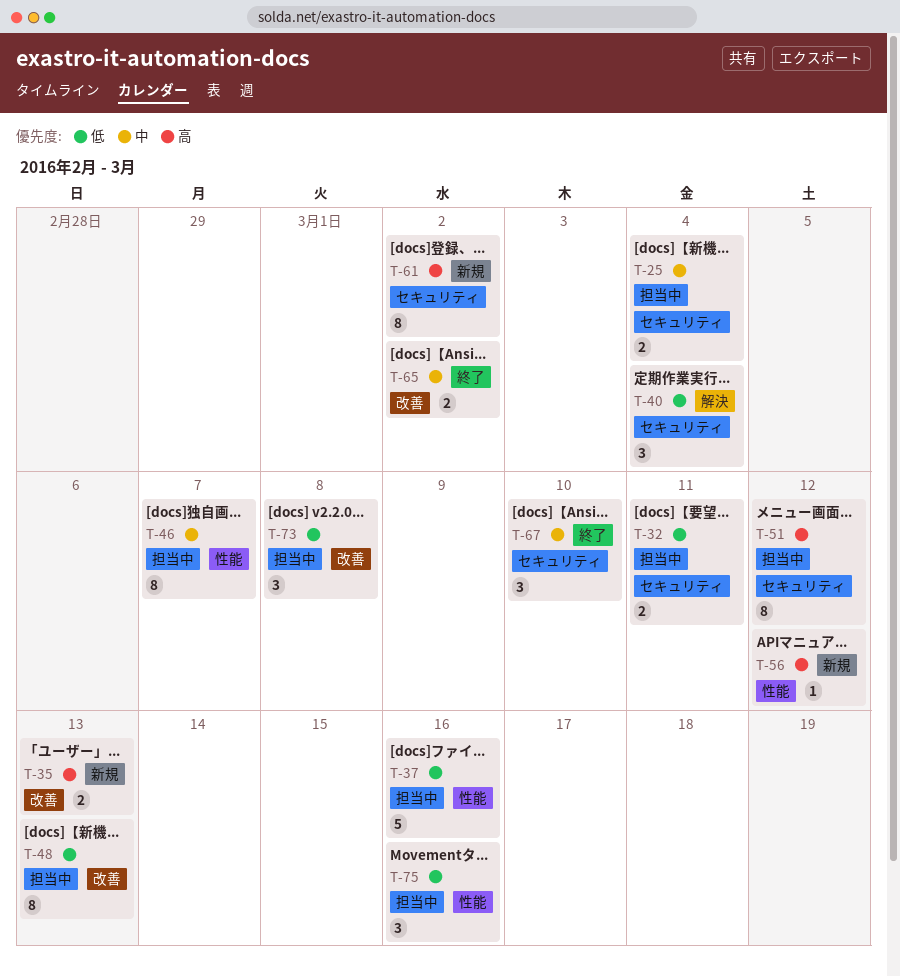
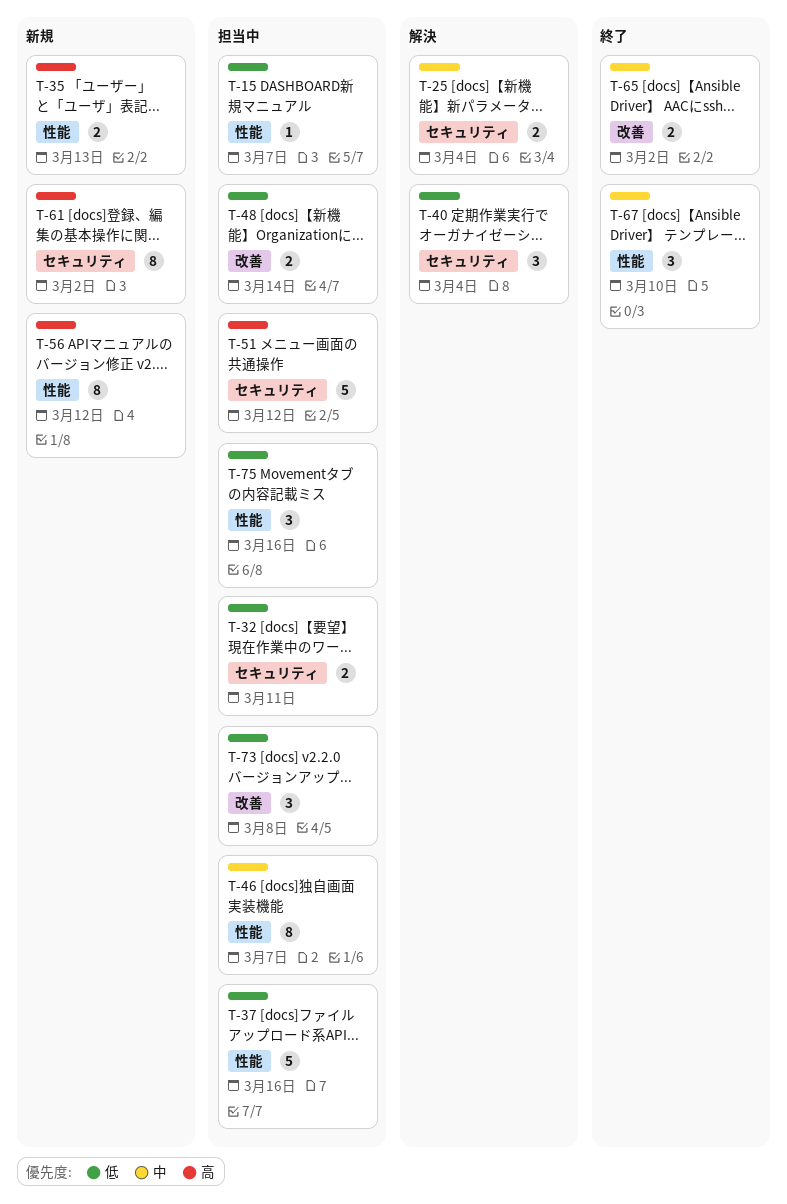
T-15: none -> present
T-25, status: 担当中 -> 解決
T-35, label: 改善 -> 性能
T-48, estimate: 8 -> 2
T-48, due: Mar 13 -> Mar 14
T-51, estimate: 8 -> 5
T-56, estimate: 1 -> 8
T-67, label: セキュリティ -> 性能

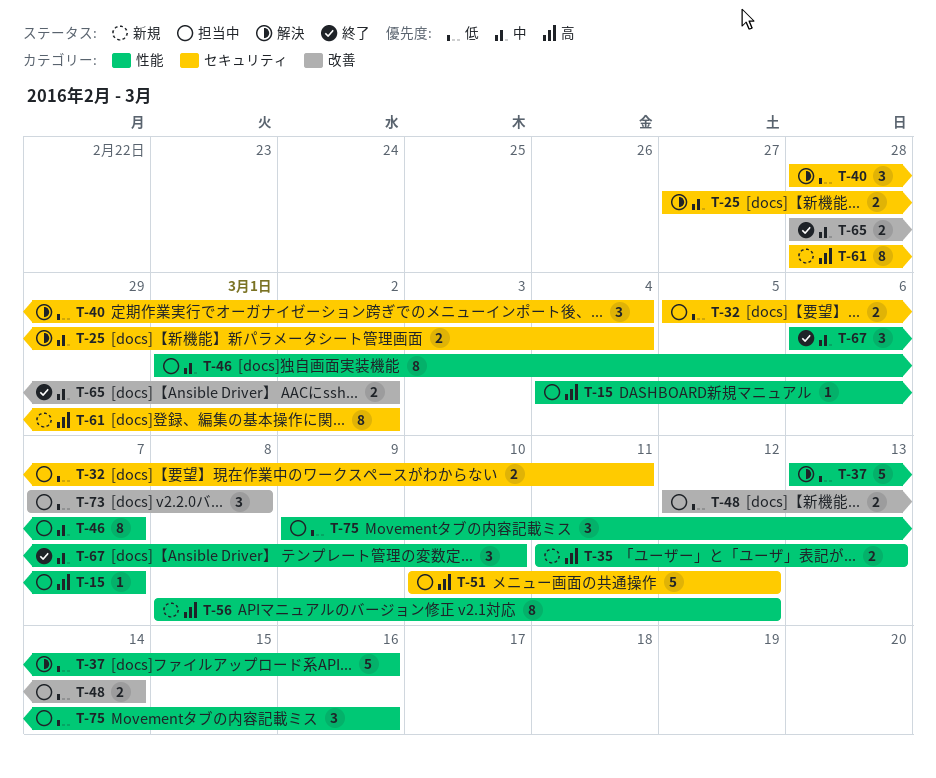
T-15, priority: 低 -> 高
T-37, status: 担当中 -> 解決

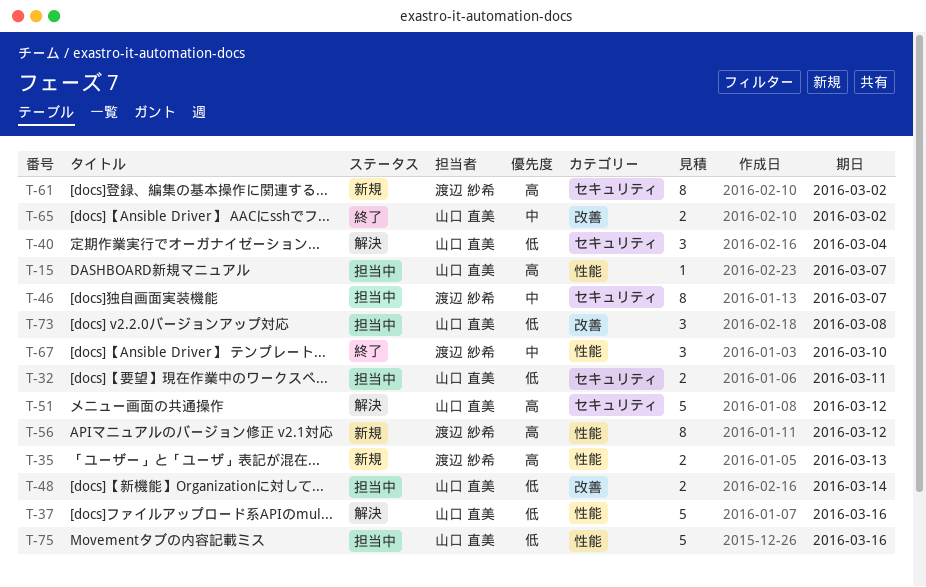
T-25: present -> none
T-46, label: 性能 -> セキュリティ
T-51, status: 担当中 -> 解決
T-75, estimate: 3 -> 5

